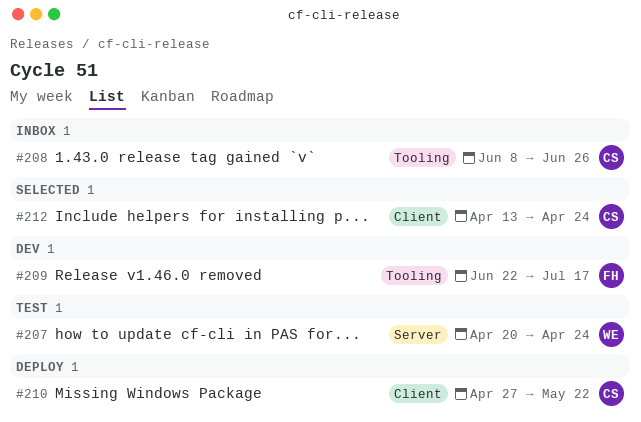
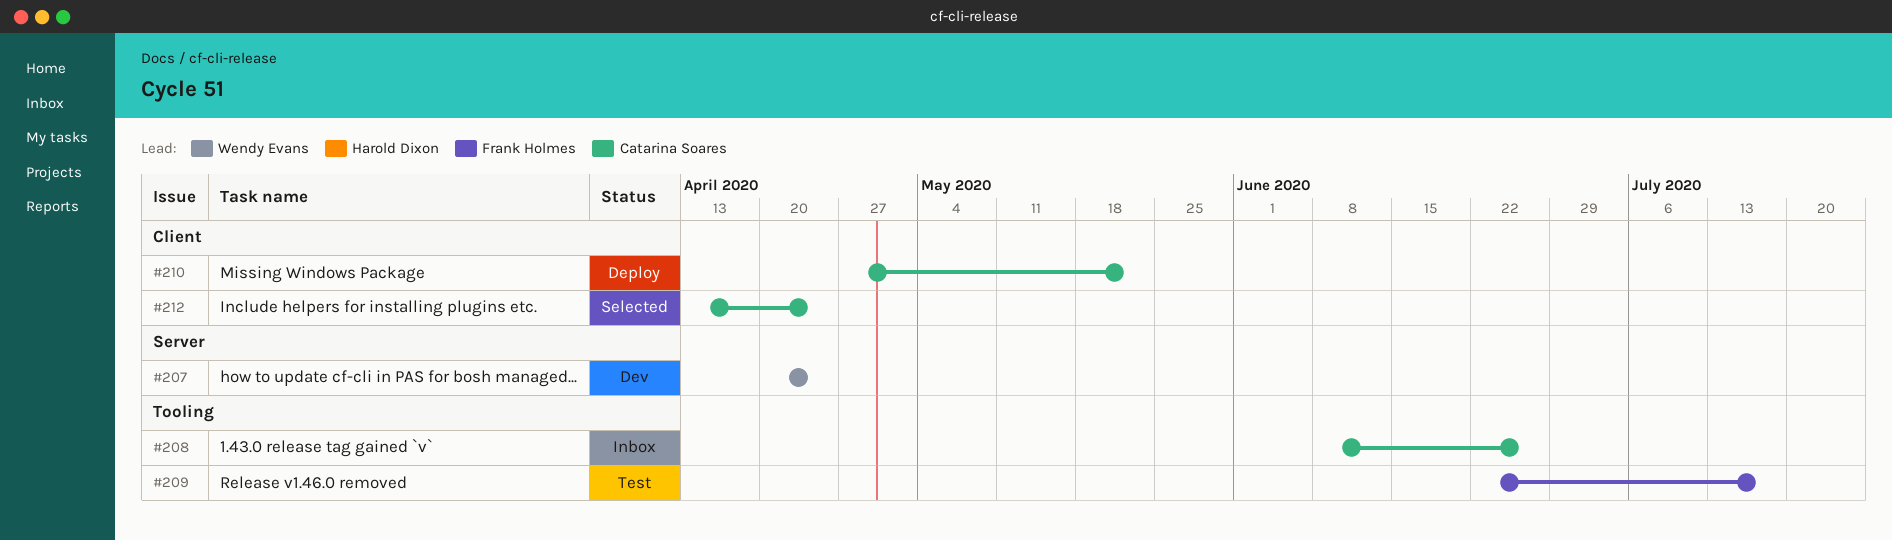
#207, status: Test -> Dev
#209, status: Dev -> Test

